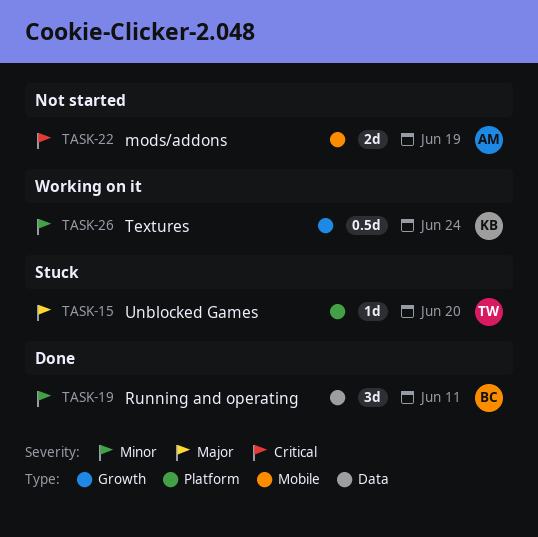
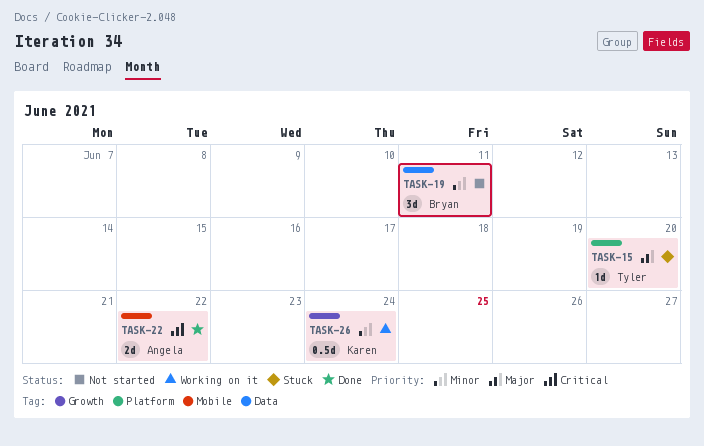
TASK-19, status: Done -> Not started
TASK-22, status: Not started -> Done
TASK-22, due: Jun 19 -> Jun 22

